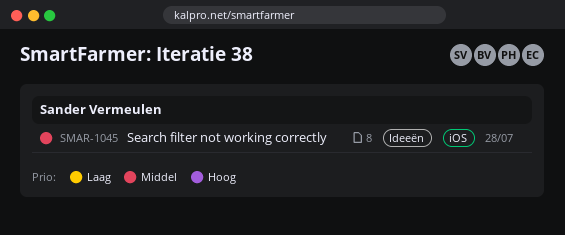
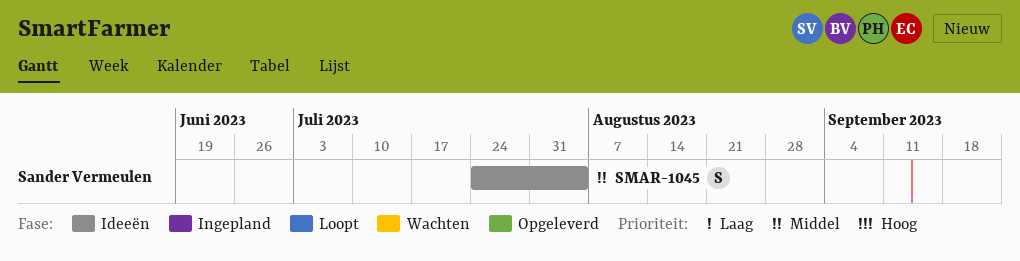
SMAR-1045, due: Jul 28 -> Aug 4

